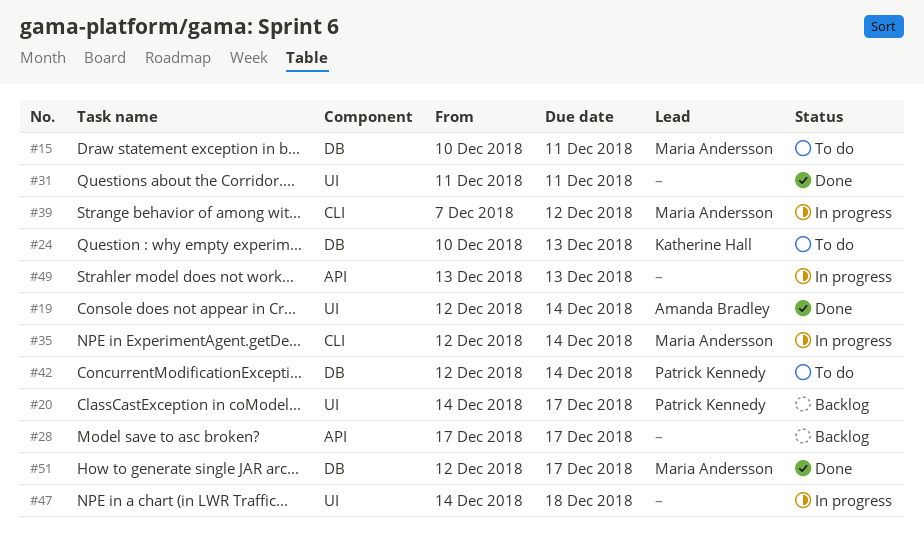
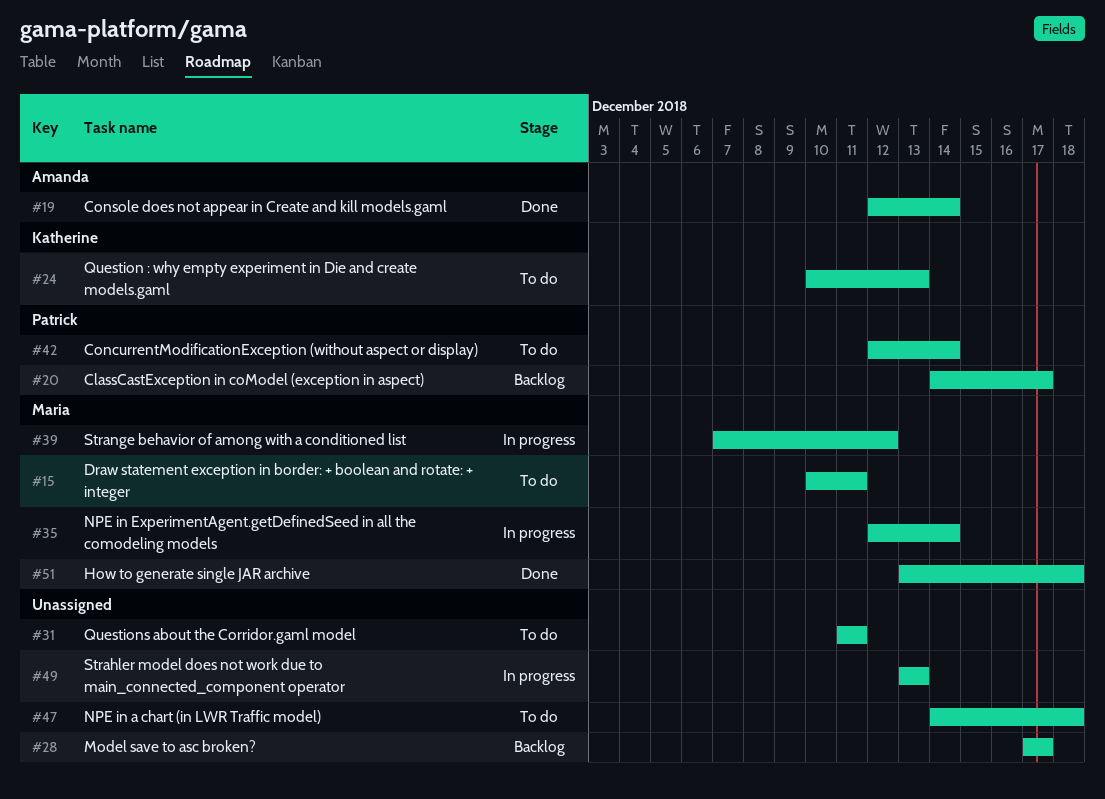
#31, status: Done -> To do
#47, status: In progress -> To do
#51, start: Dec 12 -> Dec 13
#51, due: Dec 17 -> Dec 18

